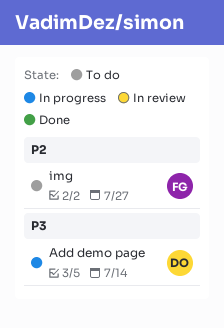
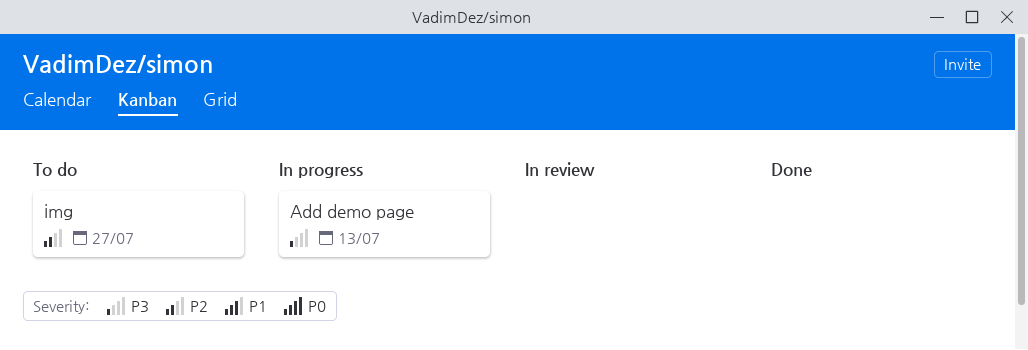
Add demo page, due: Jul 14 -> Jul 13

